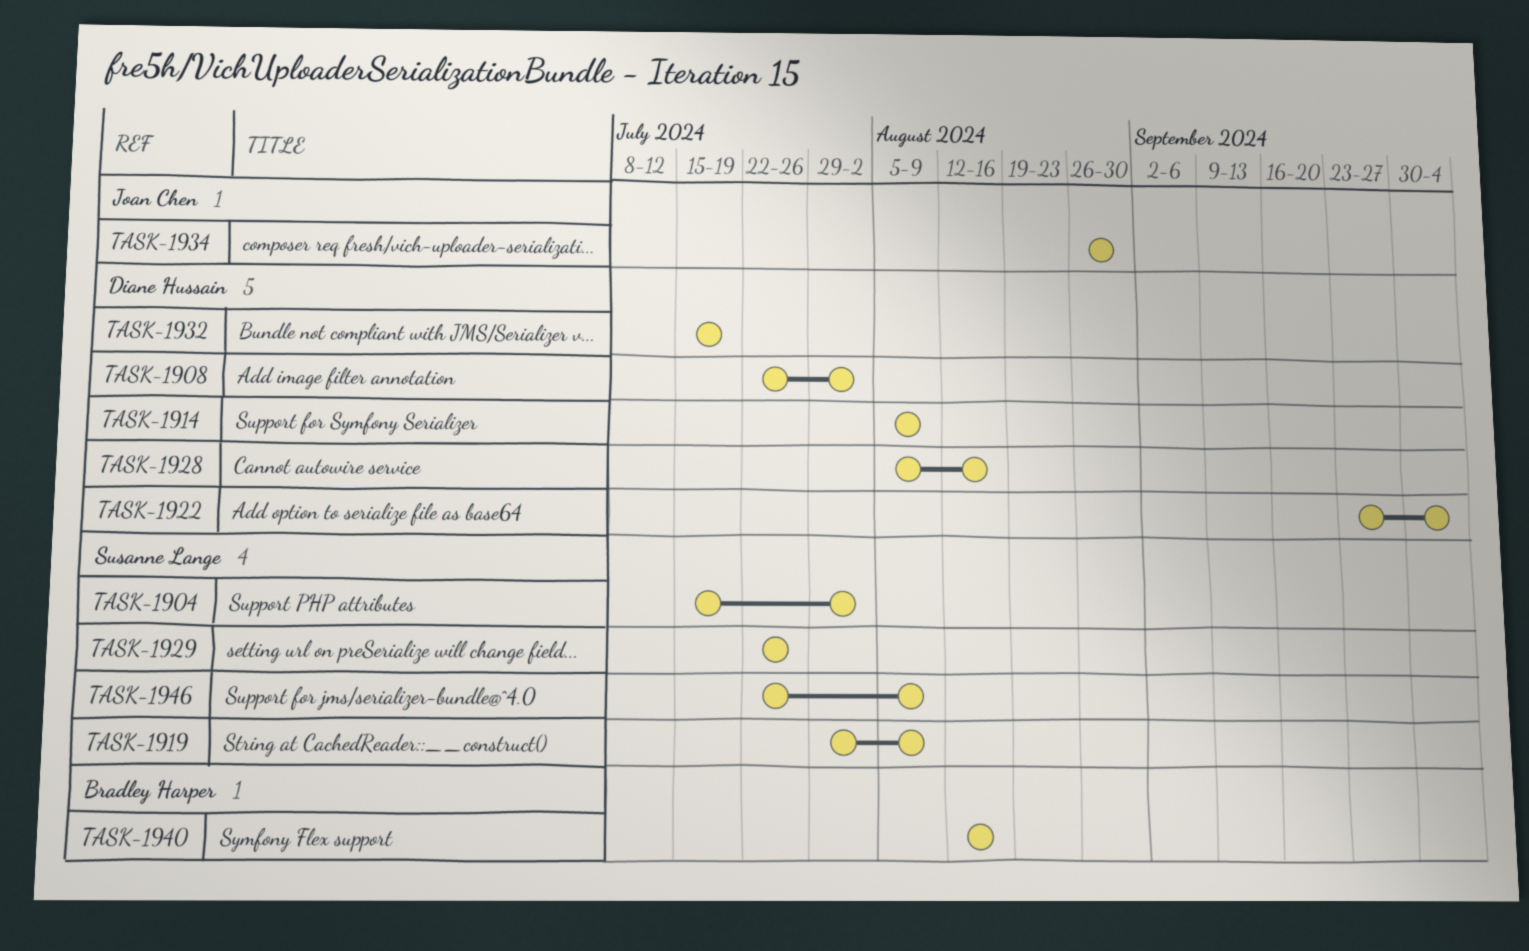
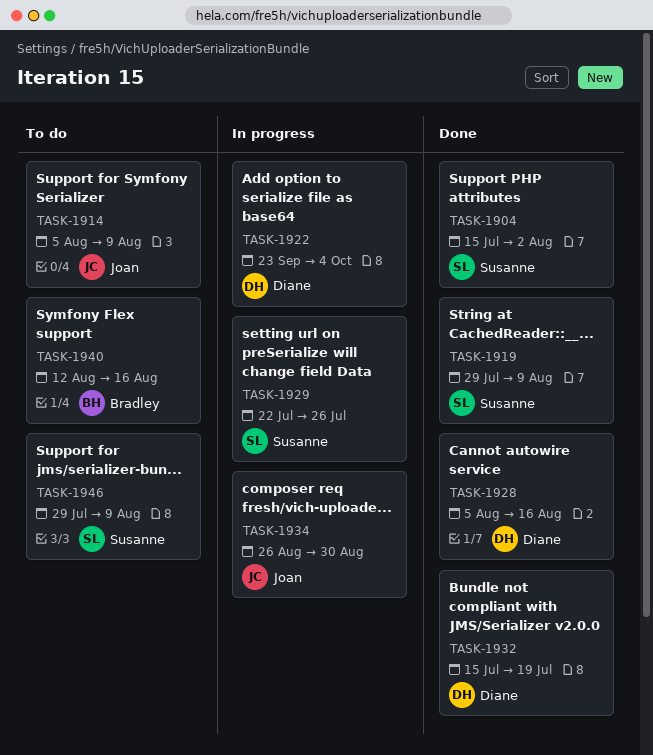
TASK-1908: present -> none
TASK-1914, owner: Diane Hussain -> Joan Chen
TASK-1946, start: Jul 22 -> Jul 29

